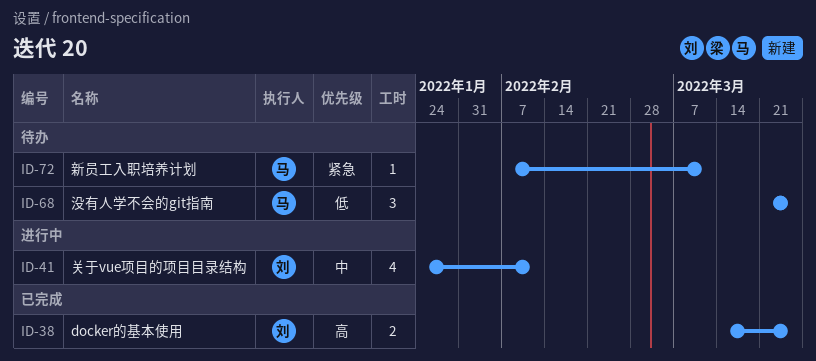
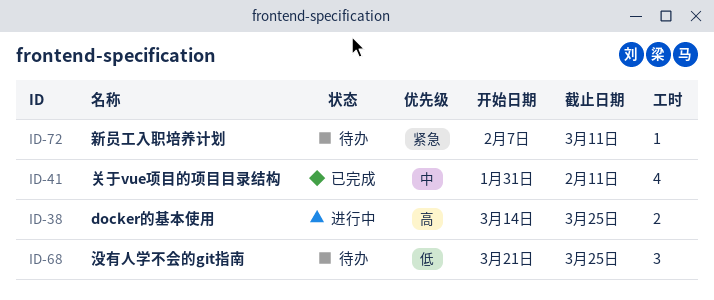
ID-38, status: 已完成 -> 进行中
ID-41, status: 进行中 -> 已完成
ID-41, start: Jan 24 -> Jan 31

